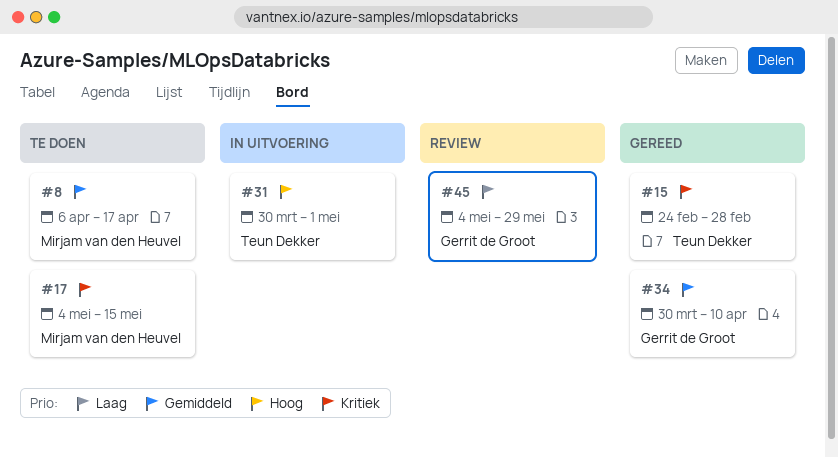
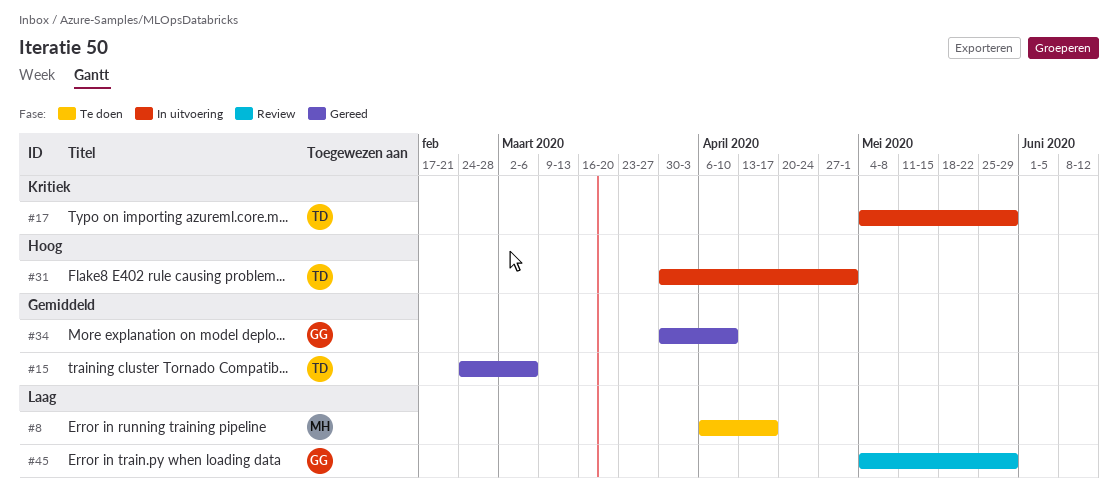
#8, priority: Gemiddeld -> Laag
#15, priority: Kritiek -> Gemiddeld
#15, due: Feb 28 -> Mar 6
#17, status: Te doen -> In uitvoering
#17, owner: Mirjam van den Heuvel -> Teun Dekker
#17, due: May 15 -> May 29

